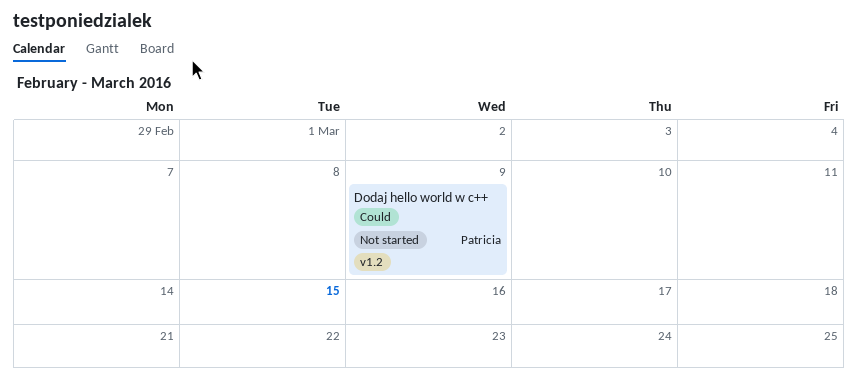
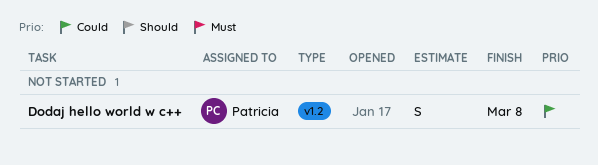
Dodaj hello world w c++, due: Mar 9 -> Mar 8

